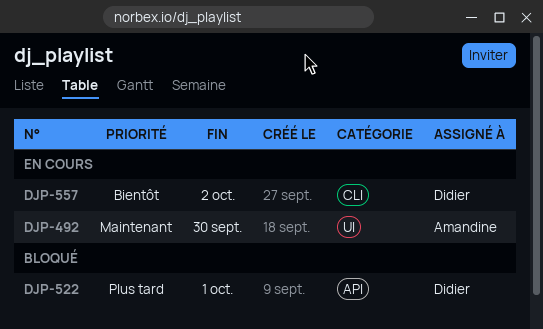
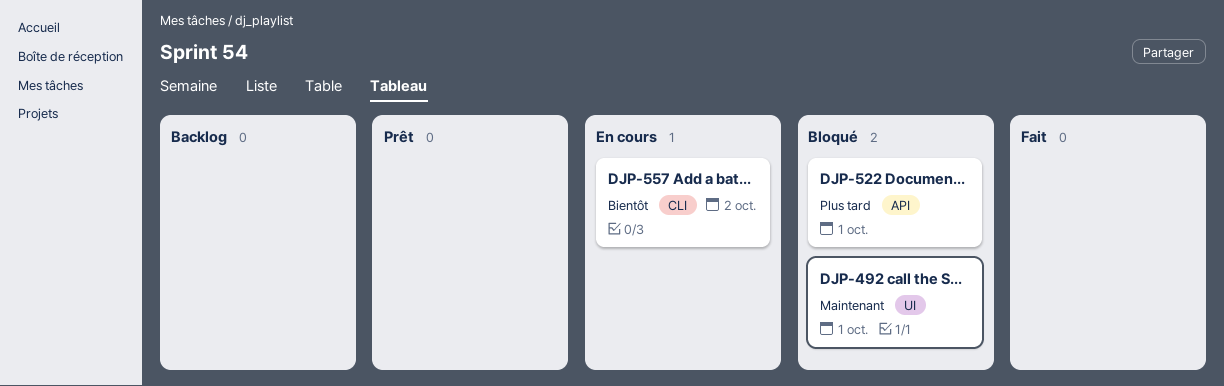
DJP-492, status: En cours -> Bloqué
DJP-492, due: Sep 30 -> Oct 1

